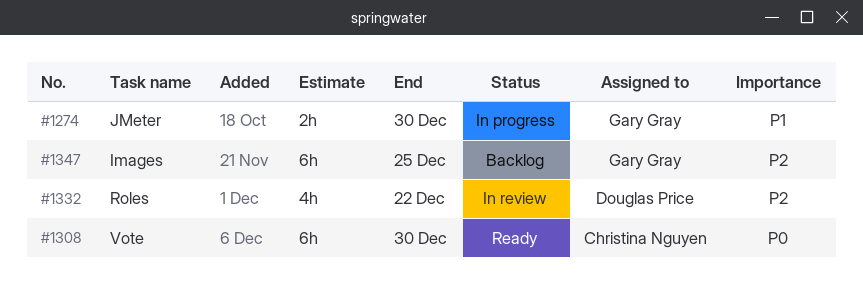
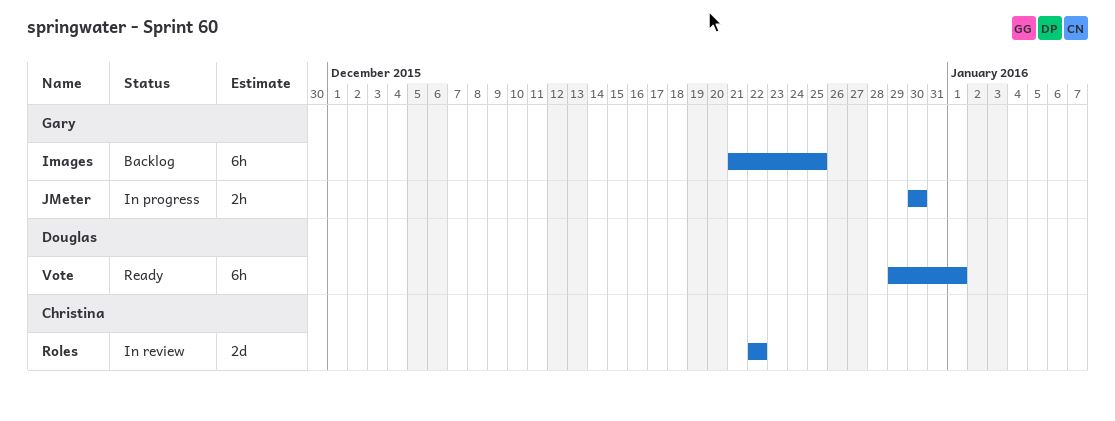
Roles, owner: Douglas Price -> Christina Nguyen
Roles, estimate: 4h -> 2d
Vote, owner: Christina Nguyen -> Douglas Price
Vote, due: Dec 30 -> Jan 1

